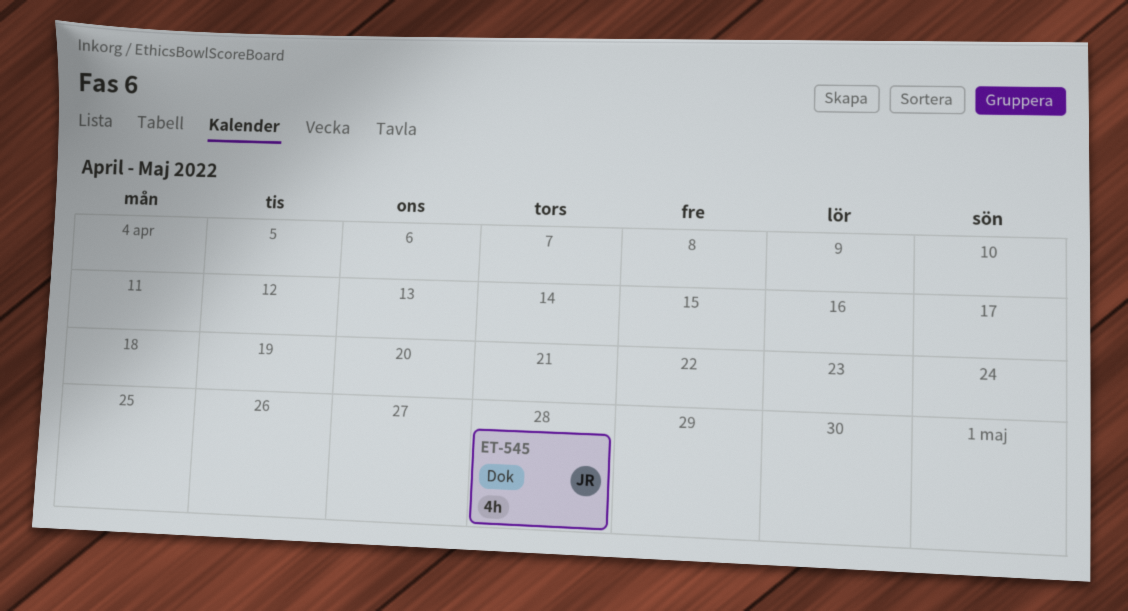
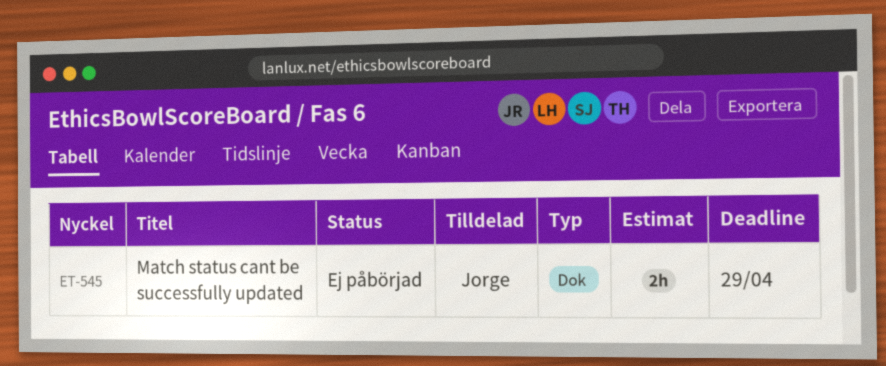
ET-545, estimate: 4h -> 2h
ET-545, due: Apr 28 -> Apr 29

